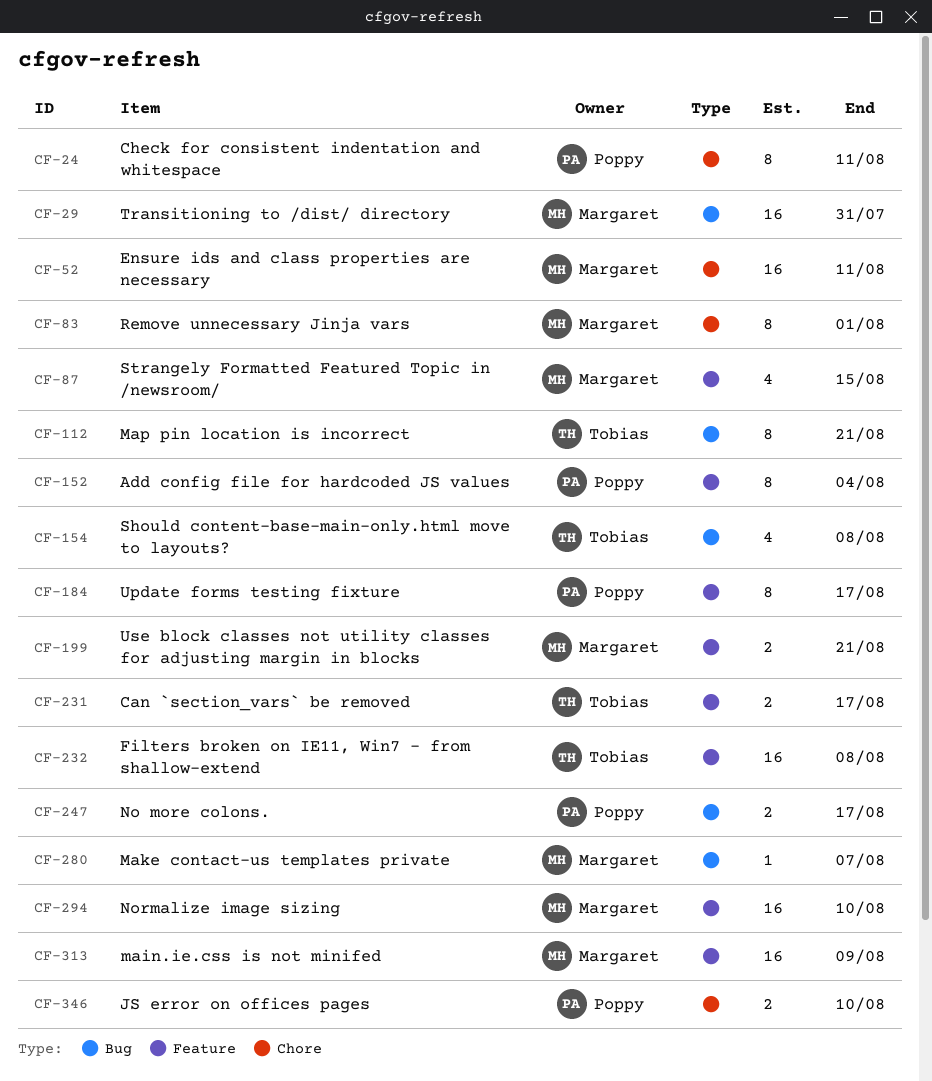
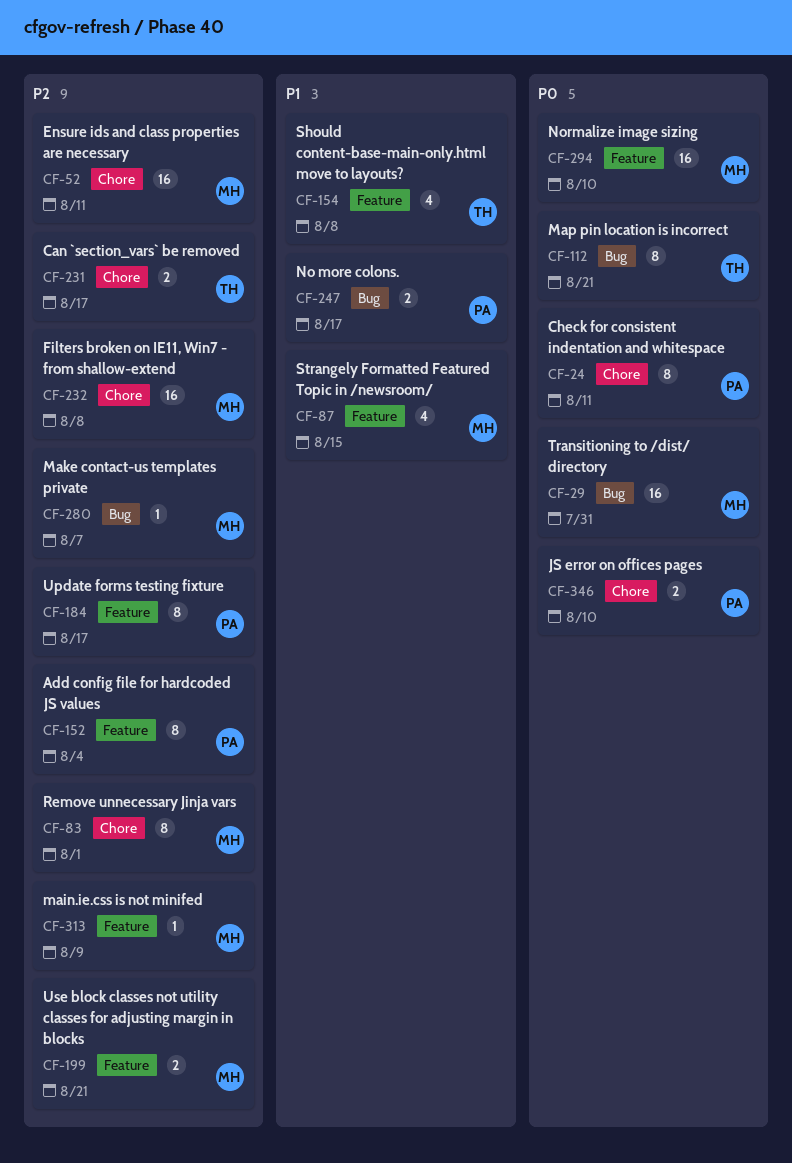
CF-154, label: Bug -> Feature
CF-231, label: Feature -> Chore
CF-232, owner: Tobias -> Margaret
CF-232, label: Feature -> Chore
CF-313, estimate: 16 -> 1

